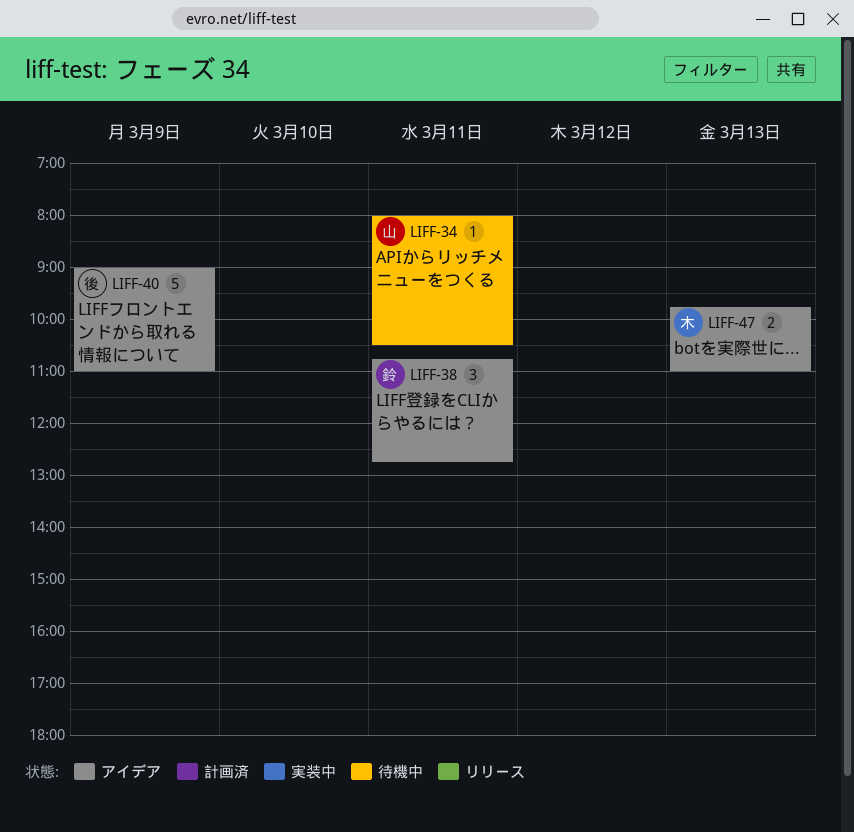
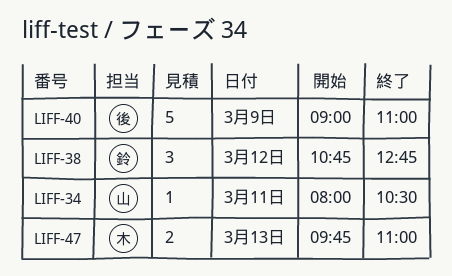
LIFF-38, day: Mar 11 -> Mar 12

